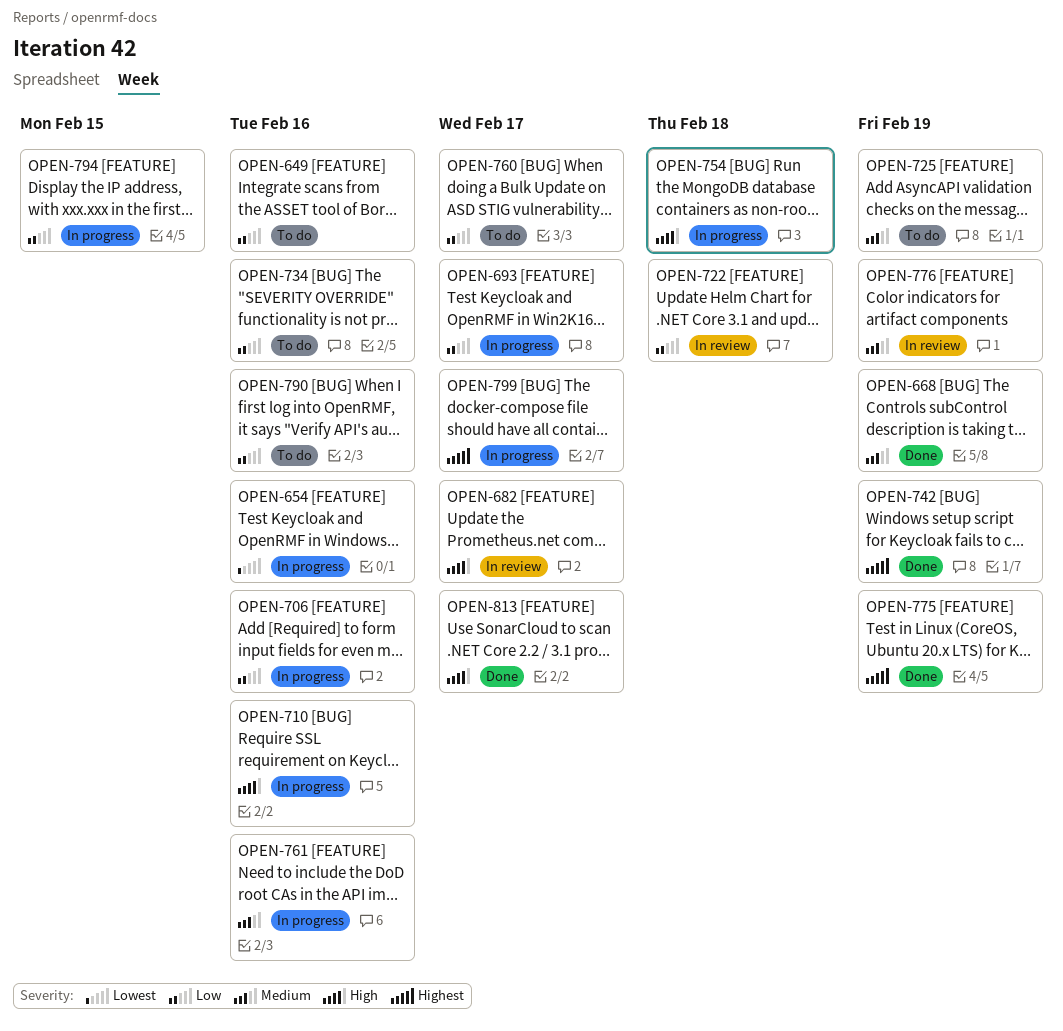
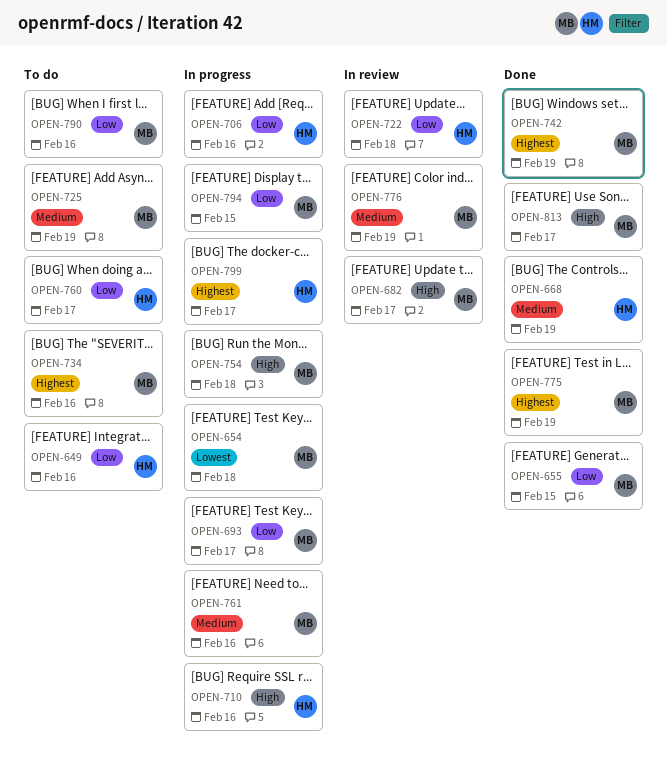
OPEN-654, due: Feb 16 -> Feb 18
OPEN-655: none -> present
OPEN-734, priority: Low -> Highest

